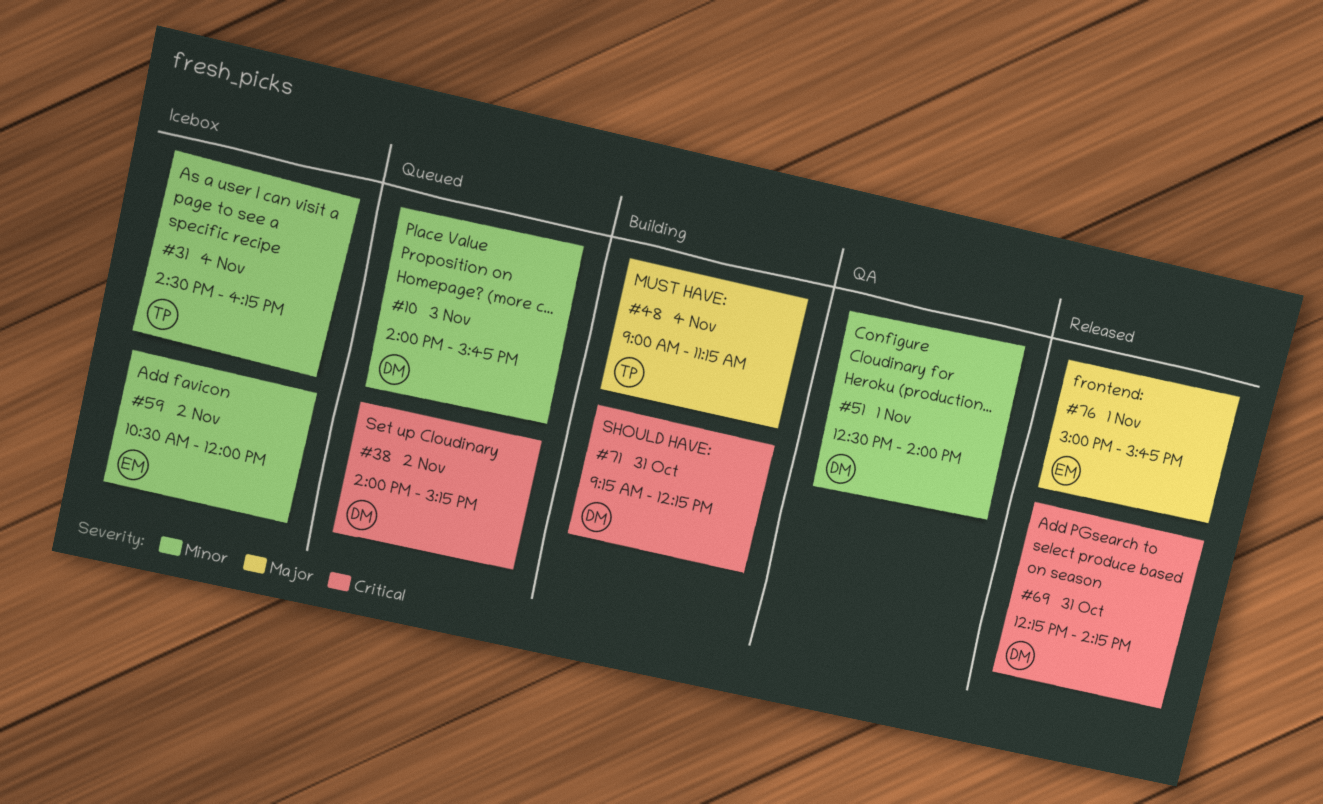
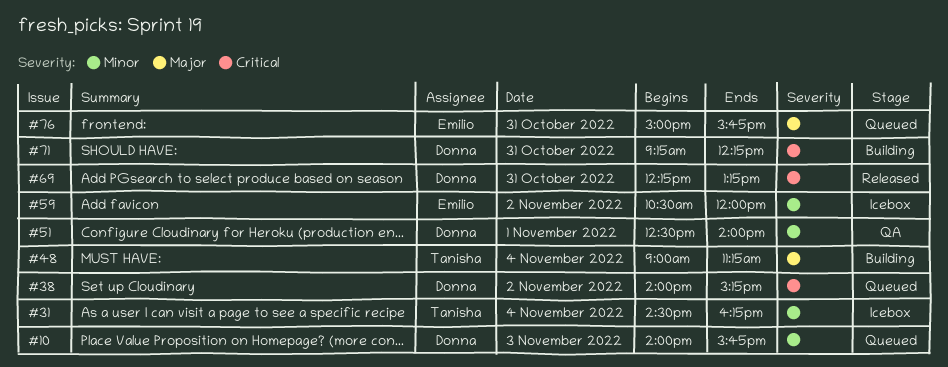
#69, ends: 14:15 -> 13:15
#76, status: Released -> Queued
#76, day: Nov 1 -> Oct 31

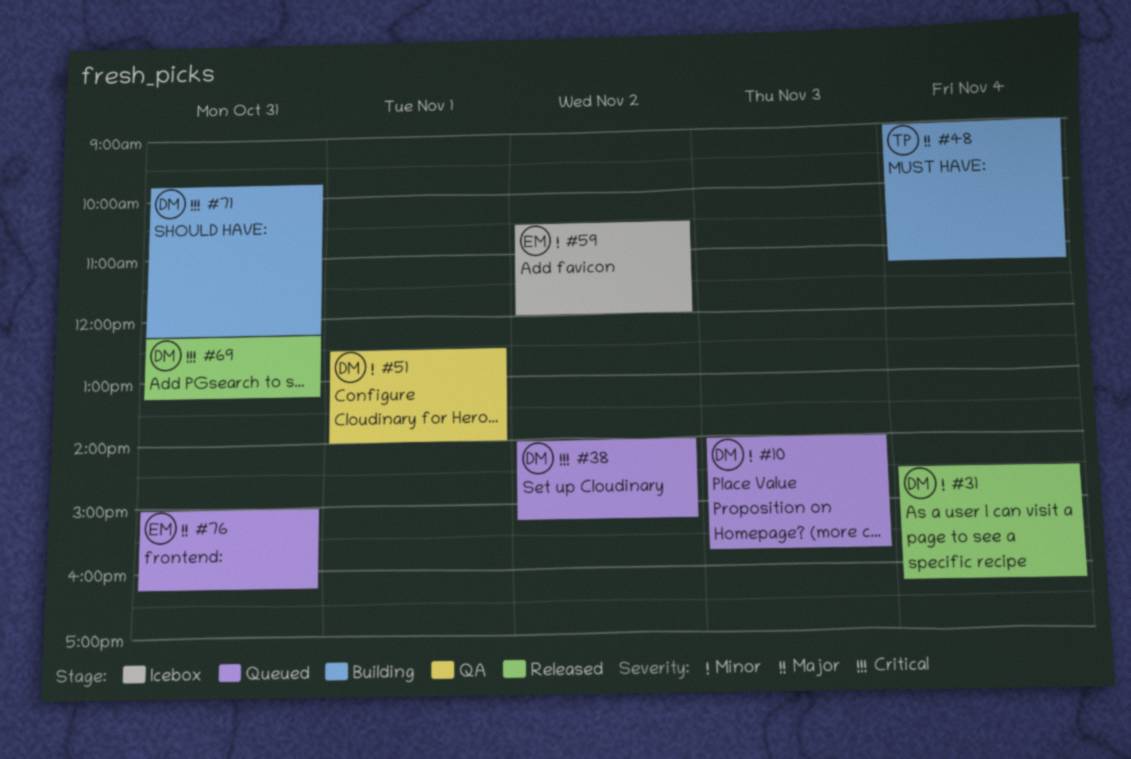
#31, status: Icebox -> Released
#31, owner: Tanisha -> Donna
#71, begins: 09:15 -> 09:45
#76, ends: 15:45 -> 16:15

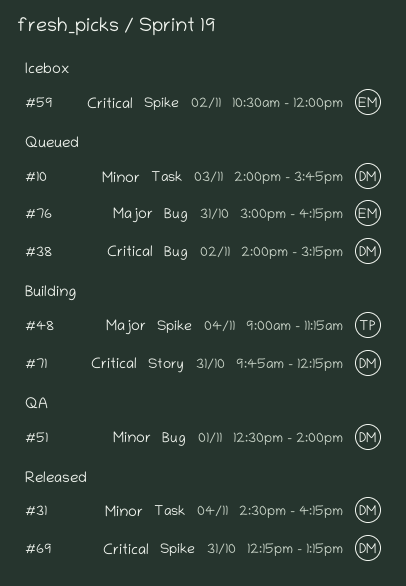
#59, priority: Minor -> Critical

